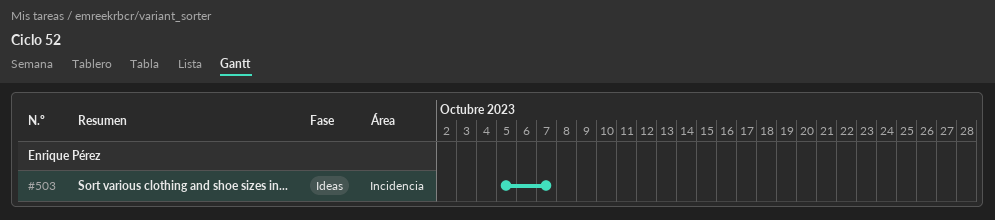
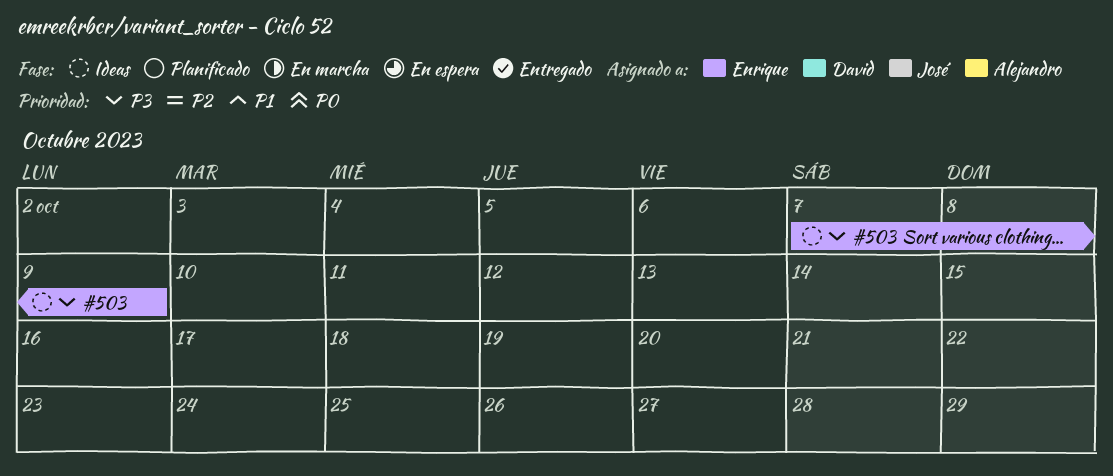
#503, start: Oct 5 -> Oct 7
#503, due: Oct 7 -> Oct 9

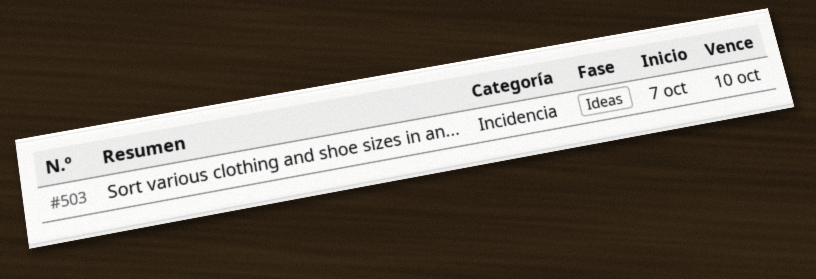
#503, due: Oct 9 -> Oct 10

